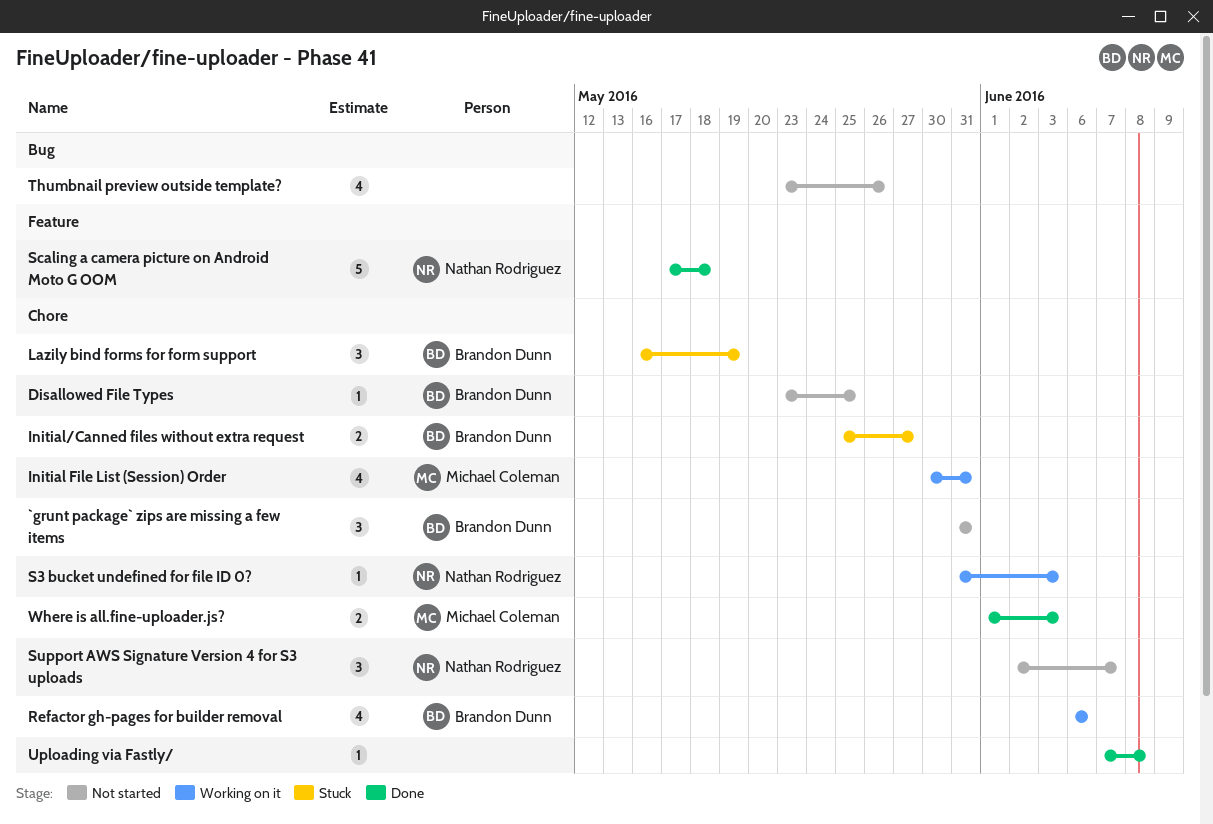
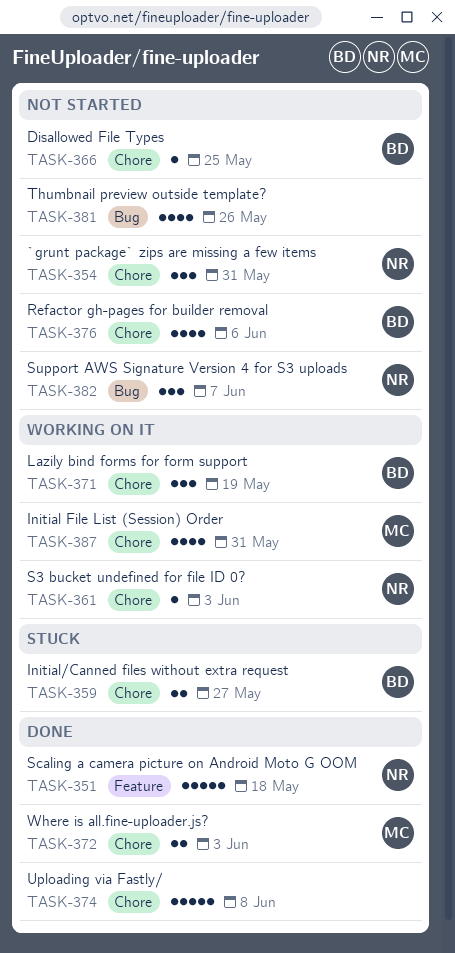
`grunt package` zips are missing a few items, owner: Brandon Dunn -> Nathan Rodriguez
Lazily bind forms for form support, status: Stuck -> Working on it
Refactor gh-pages for builder removal, status: Working on it -> Not started
Support AWS Signature Version 4 for S3 uploads, label: Chore -> Bug
Uploading via Fastly/, estimate: 1 -> 5

